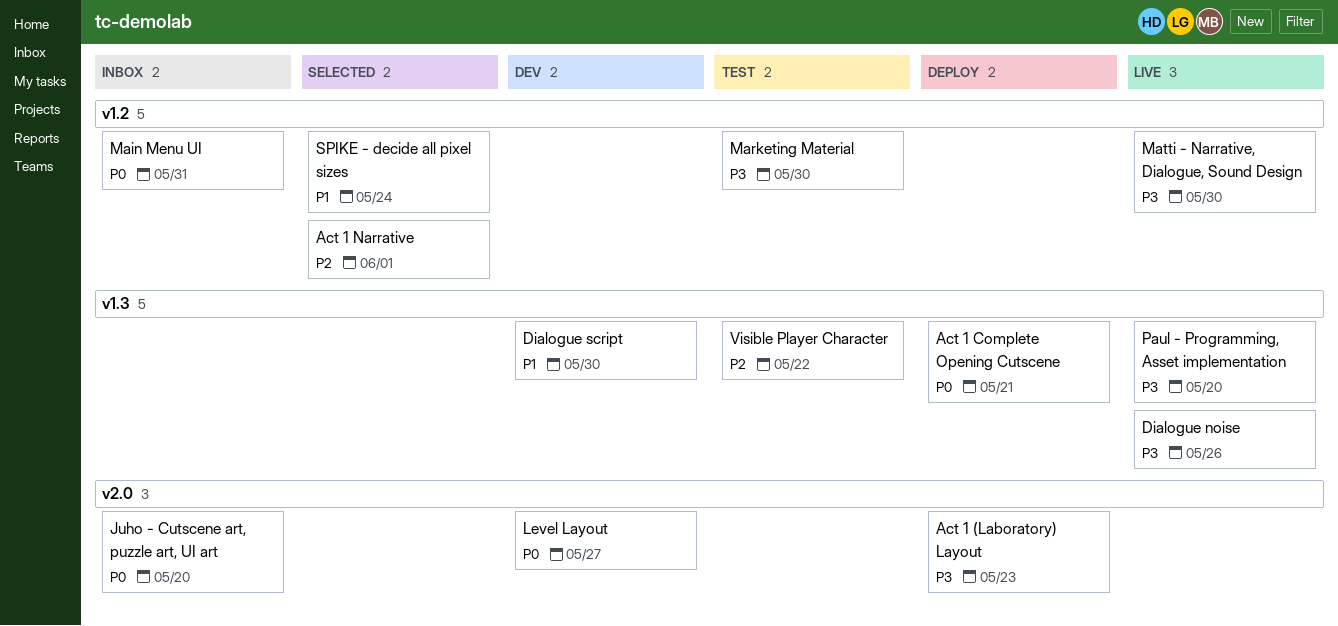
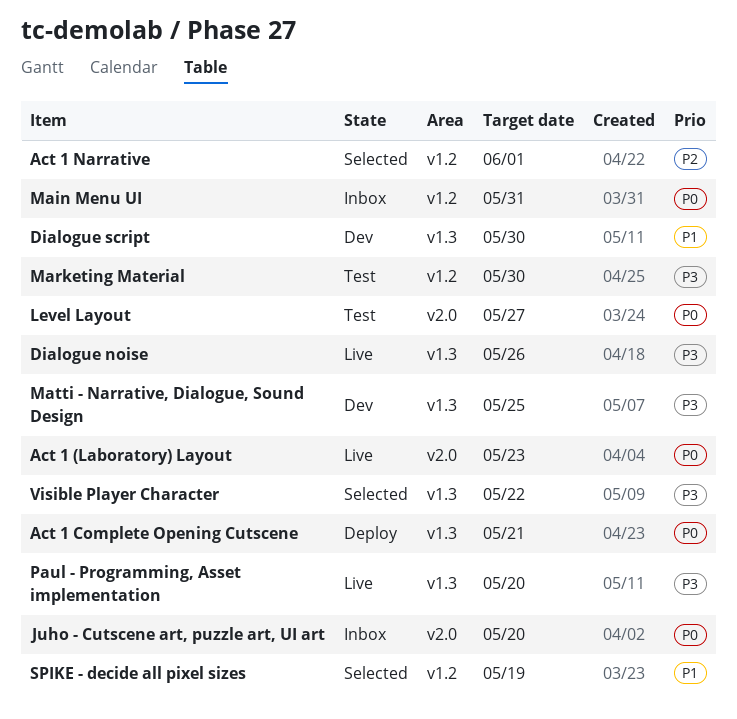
Act 1 (Laboratory) Layout, status: Deploy -> Live
Act 1 (Laboratory) Layout, priority: P3 -> P0
Level Layout, status: Dev -> Test
Matti - Narrative, Dialogue, Sound Design, status: Live -> Dev
Matti - Narrative, Dialogue, Sound Design, label: v1.2 -> v1.3
Matti - Narrative, Dialogue, Sound Design, due: May 30 -> May 25
SPIKE - decide all pixel sizes, due: May 24 -> May 19
Visible Player Character, status: Test -> Selected
Visible Player Character, priority: P2 -> P3

